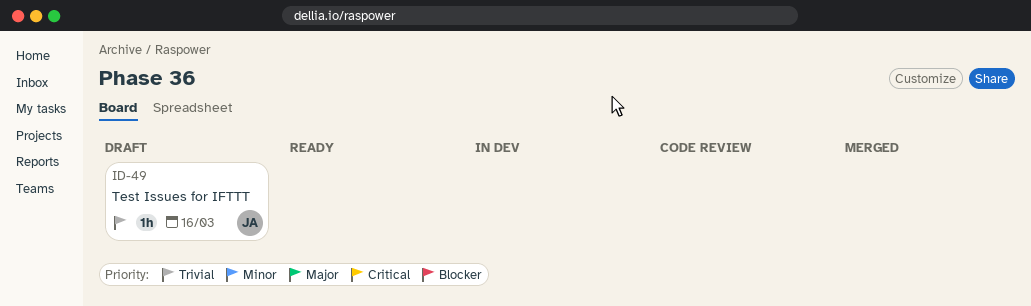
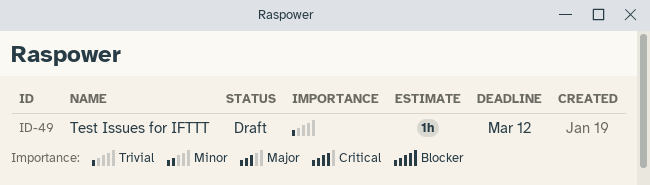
ID-49, due: Mar 16 -> Mar 12

